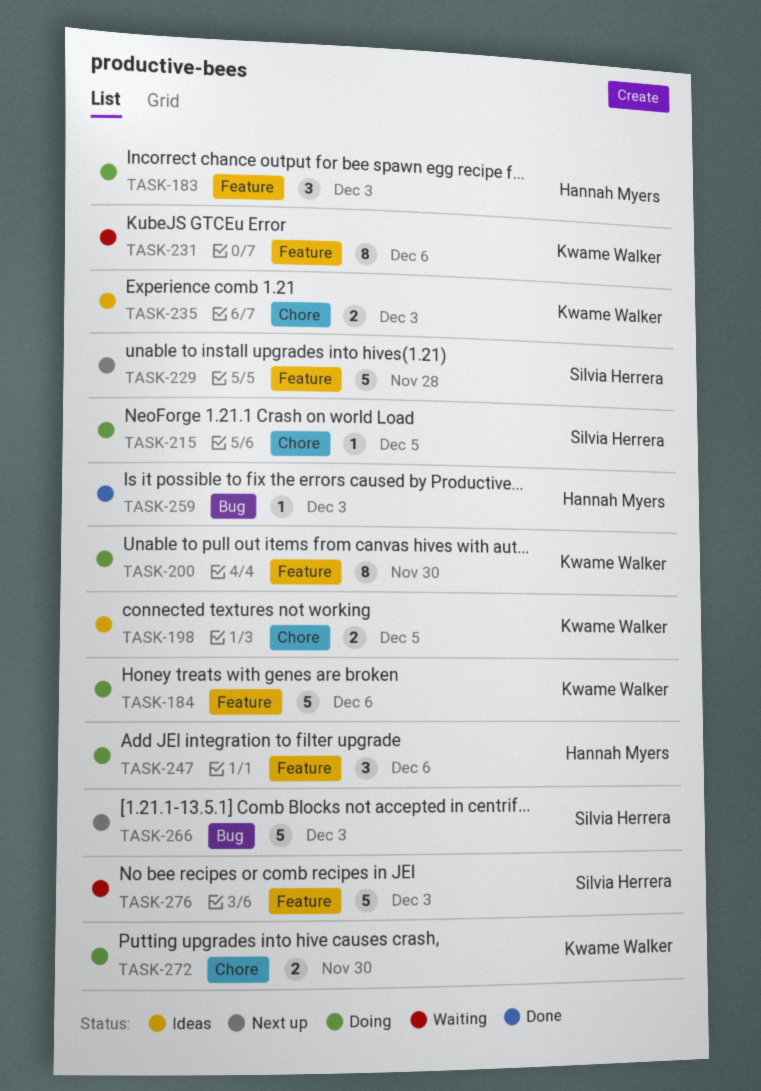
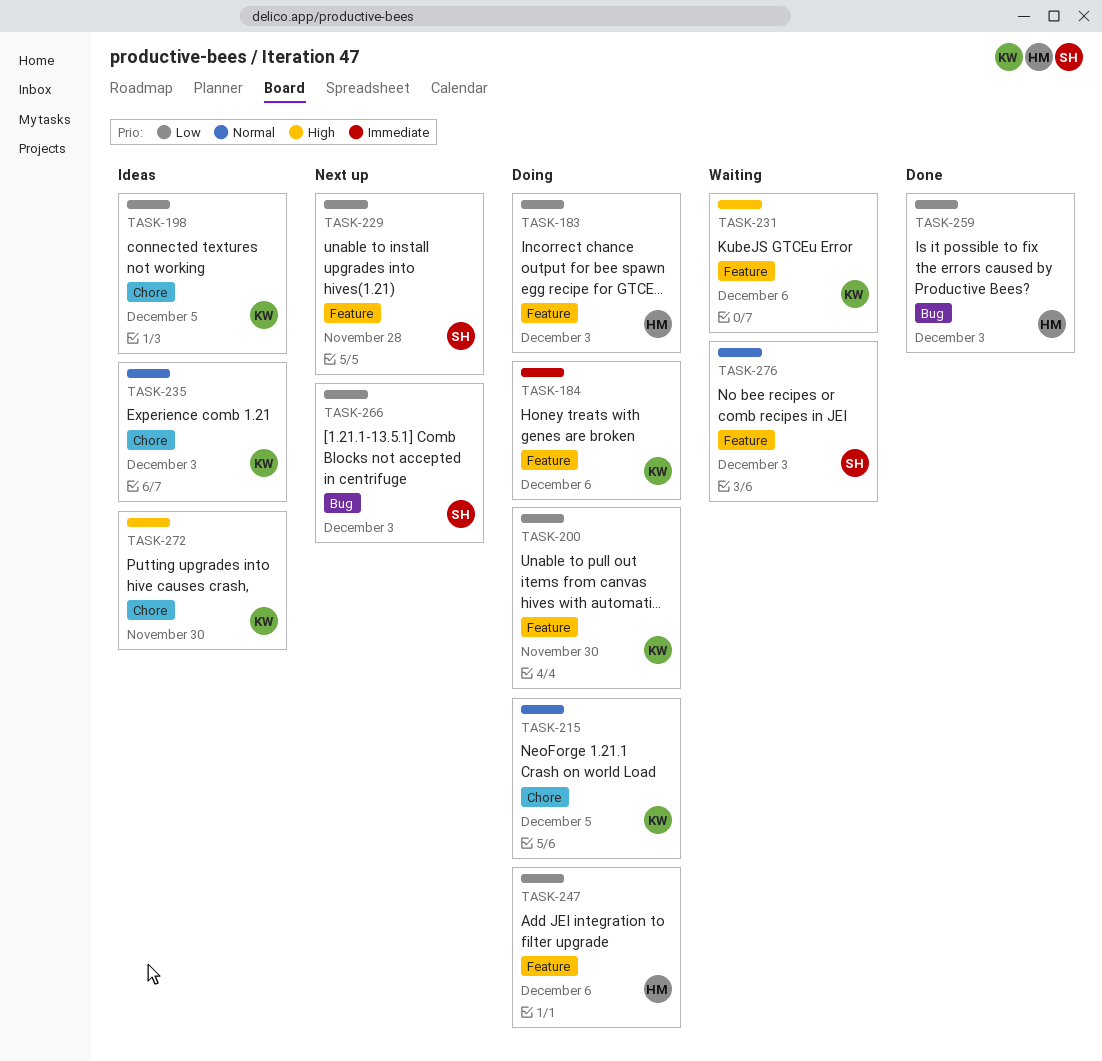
TASK-215, owner: Silvia Herrera -> Kwame Walker
TASK-272, status: Doing -> Ideas

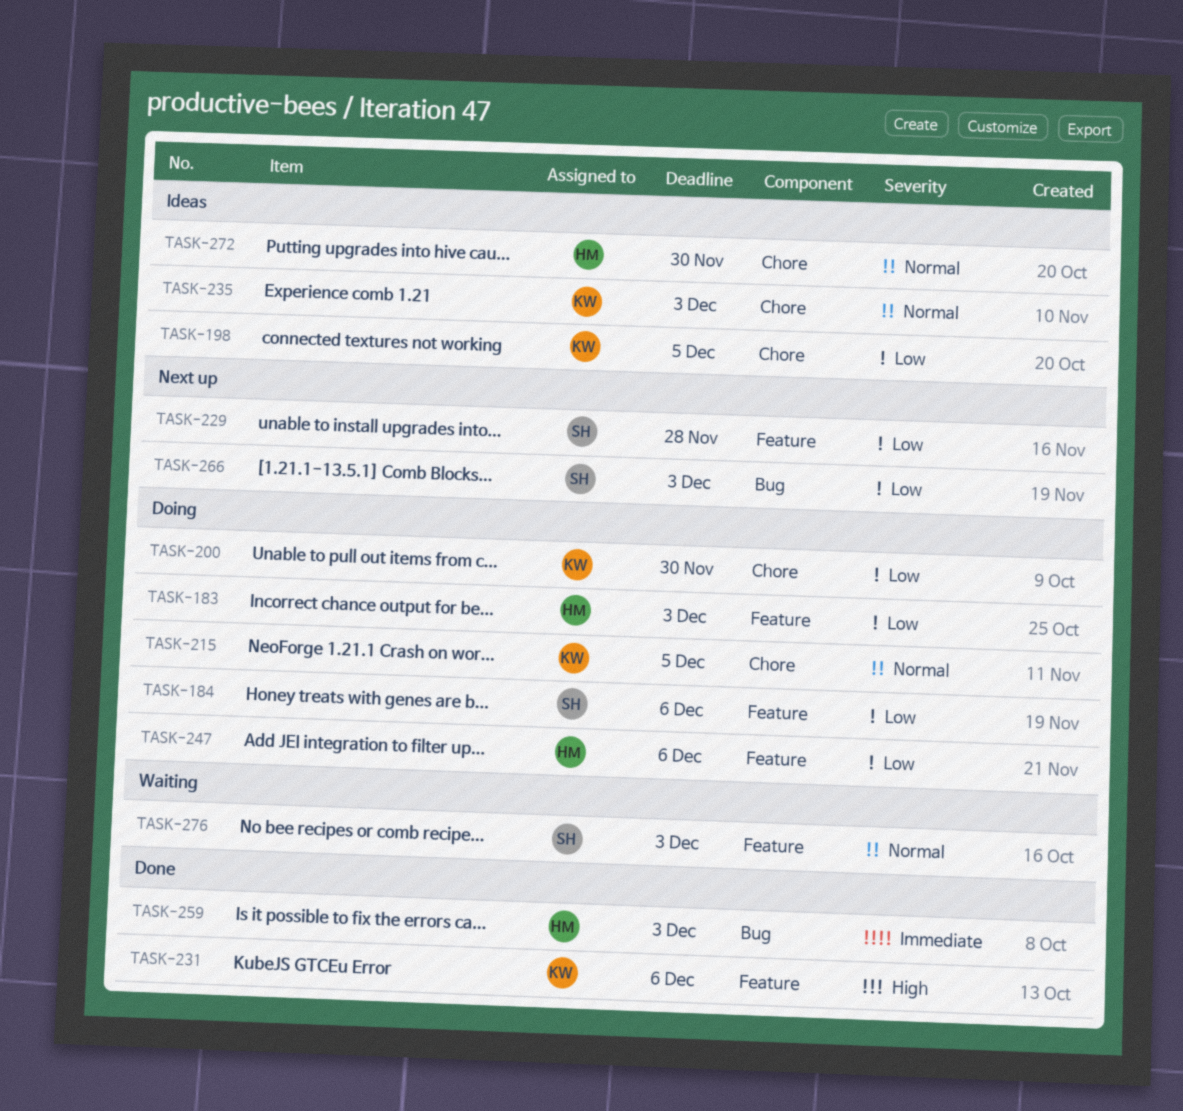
TASK-184, owner: KW -> SH
TASK-184, priority: Immediate -> Low
TASK-200, label: Feature -> Chore
TASK-231, status: Waiting -> Done
TASK-259, priority: Low -> Immediate
TASK-272, owner: KW -> HM
TASK-272, priority: High -> Normal

